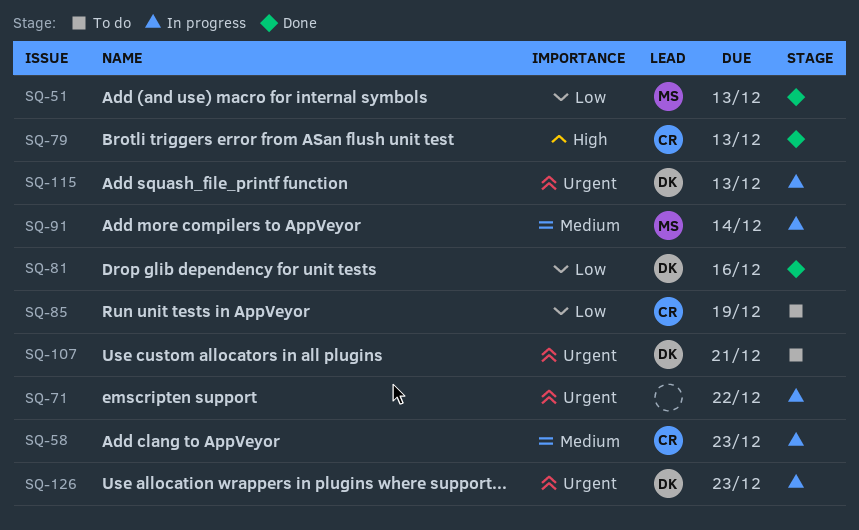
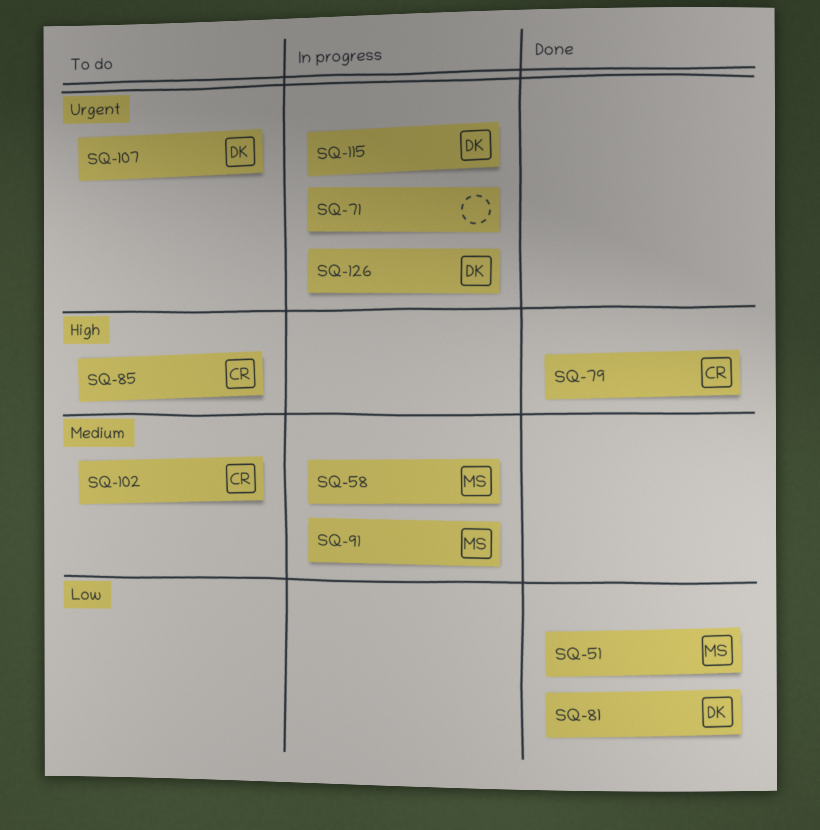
SQ-58, owner: CR -> MS
SQ-85, priority: Low -> High
SQ-102: none -> present

